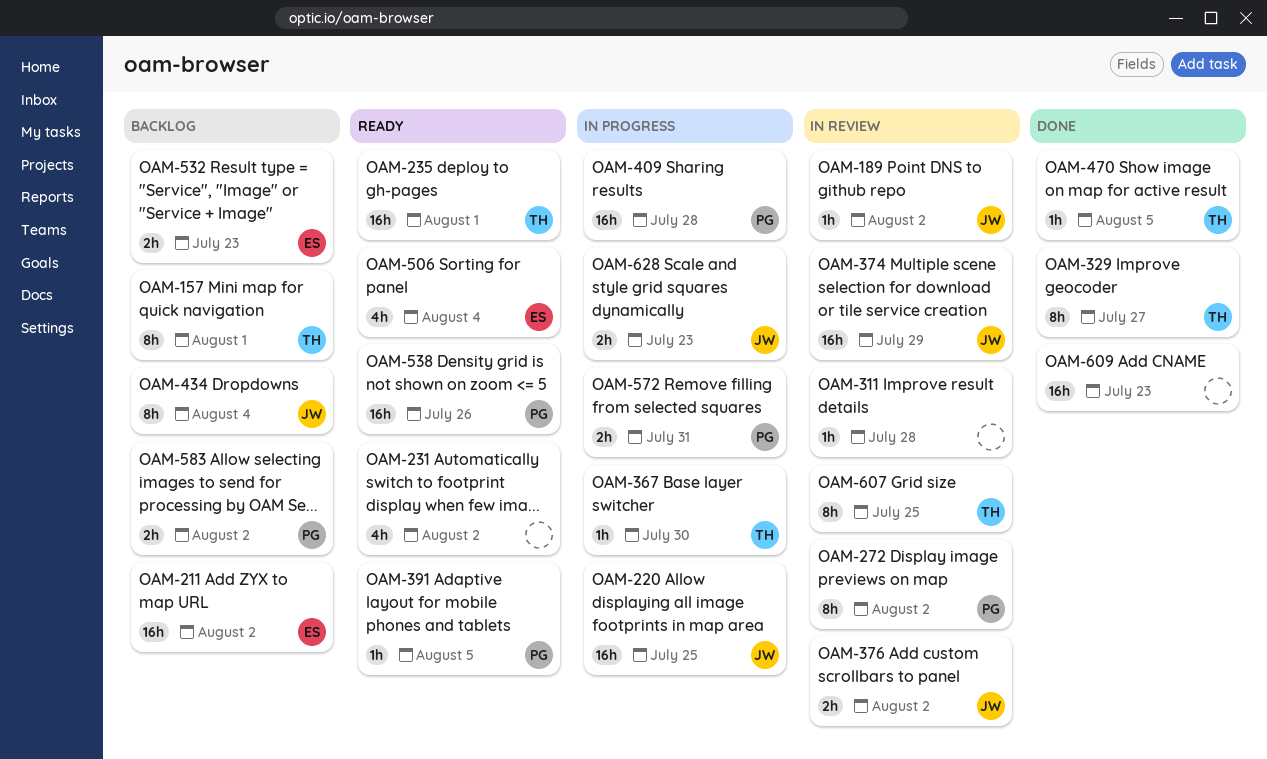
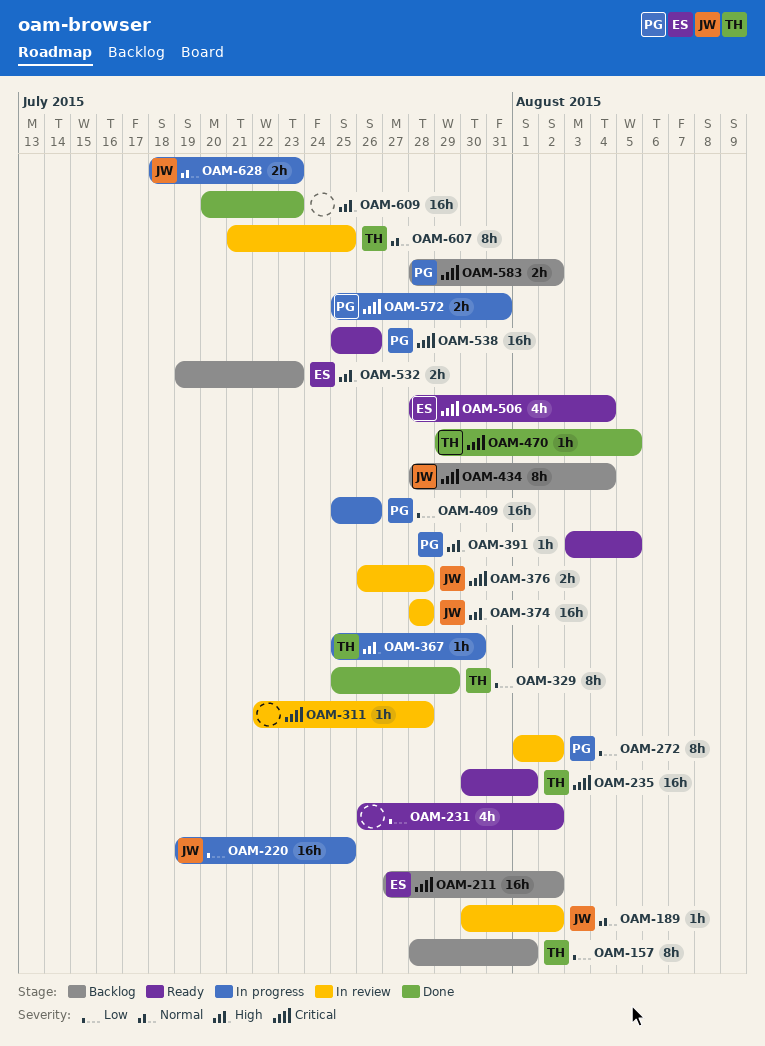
OAM-329, due: Jul 27 -> Jul 29
OAM-374, due: Jul 29 -> Jul 28
OAM-376, due: Aug 2 -> Jul 28
OAM-409, due: Jul 28 -> Jul 26

